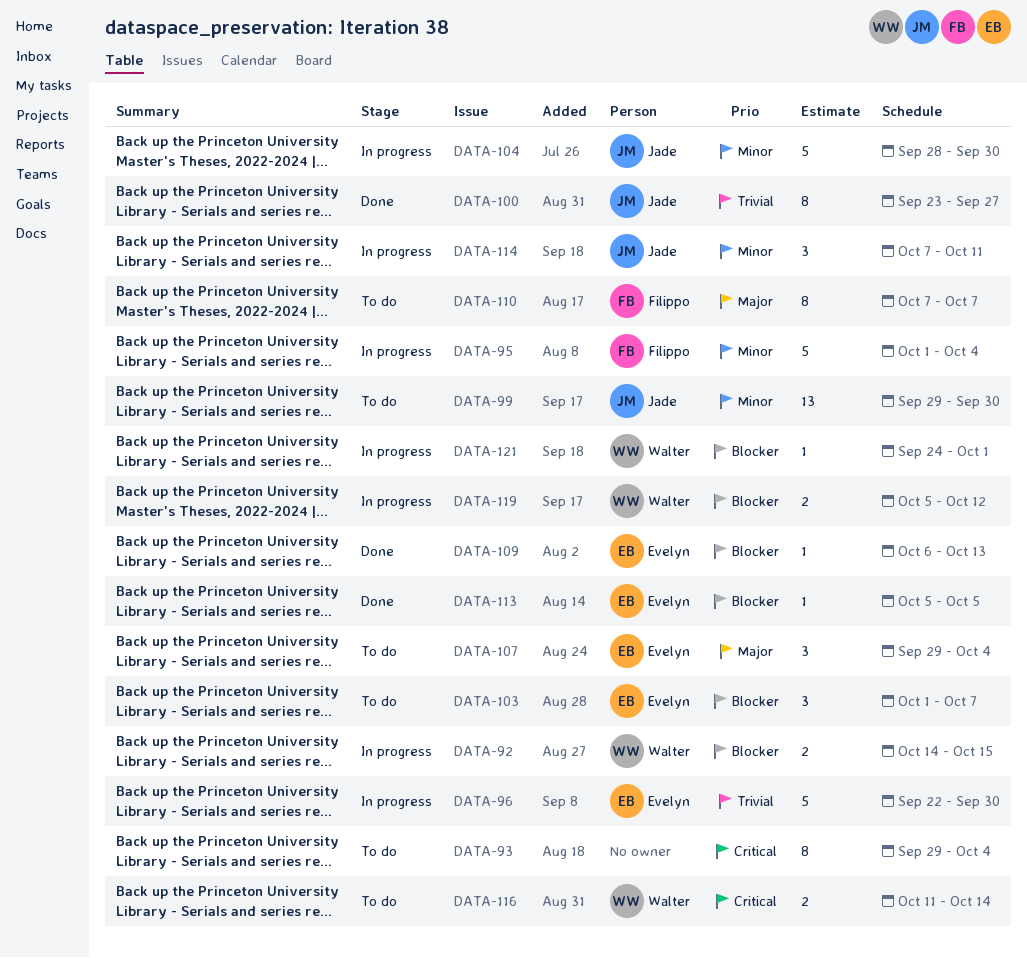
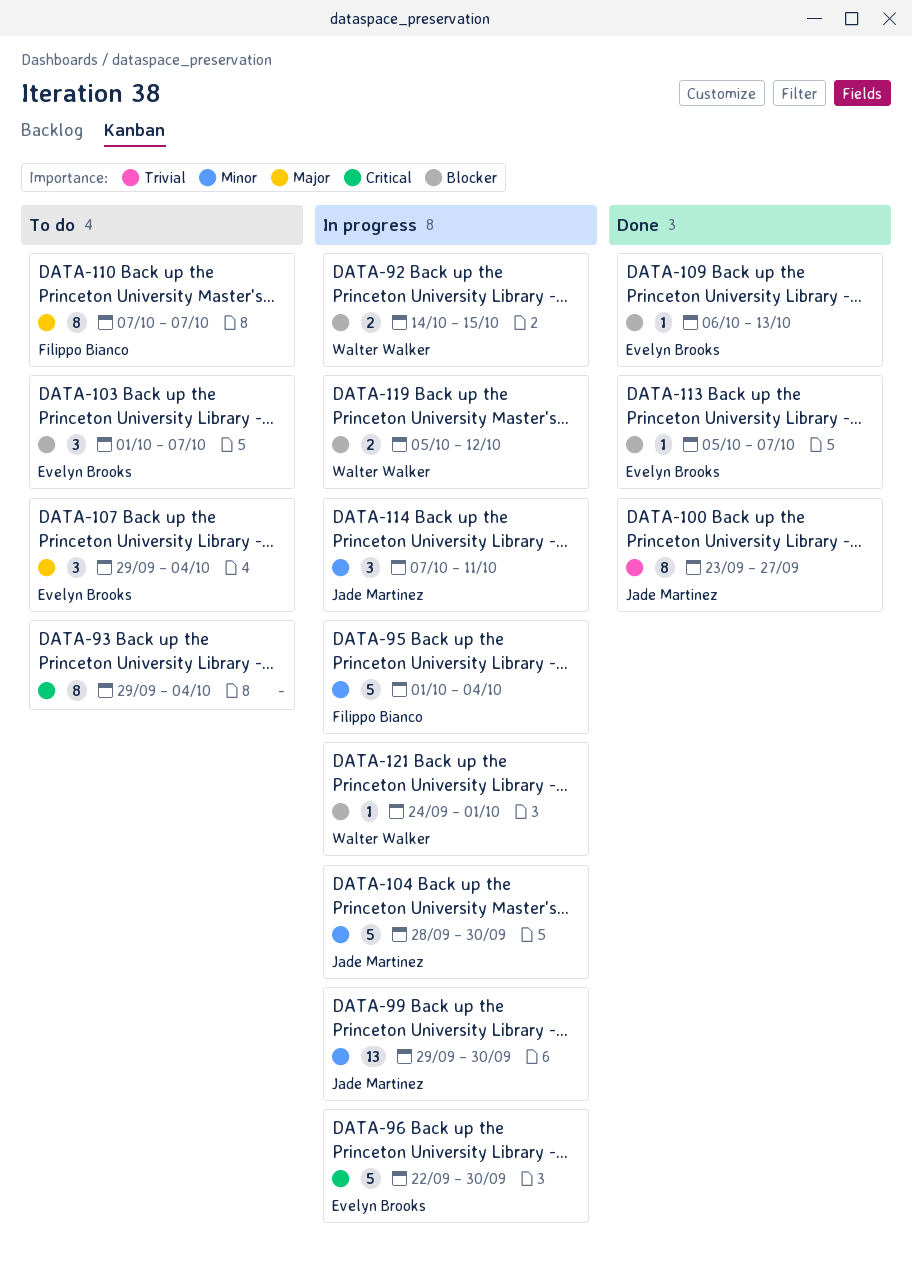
DATA-96, priority: Trivial -> Critical
DATA-99, status: To do -> In progress
DATA-113, due: Oct 5 -> Oct 7
DATA-116: present -> none

